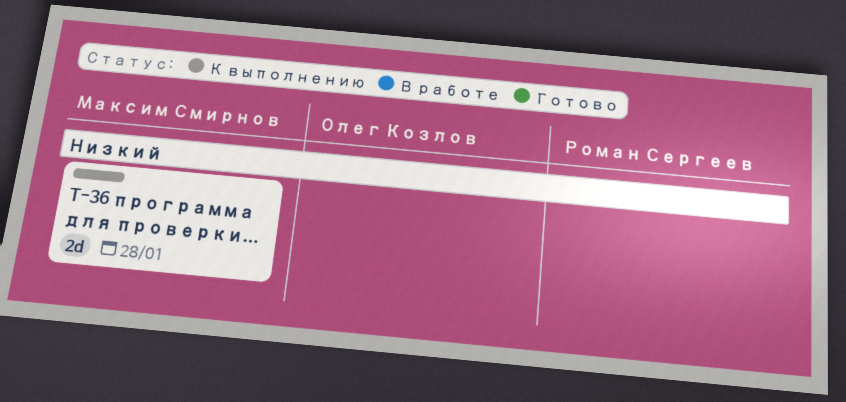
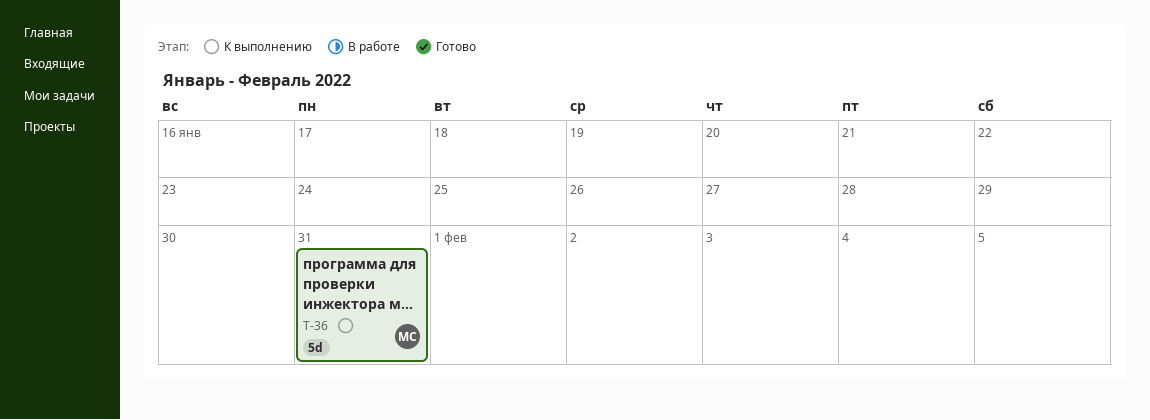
T-36, estimate: 2d -> 5d
T-36, due: Jan 28 -> Jan 31

